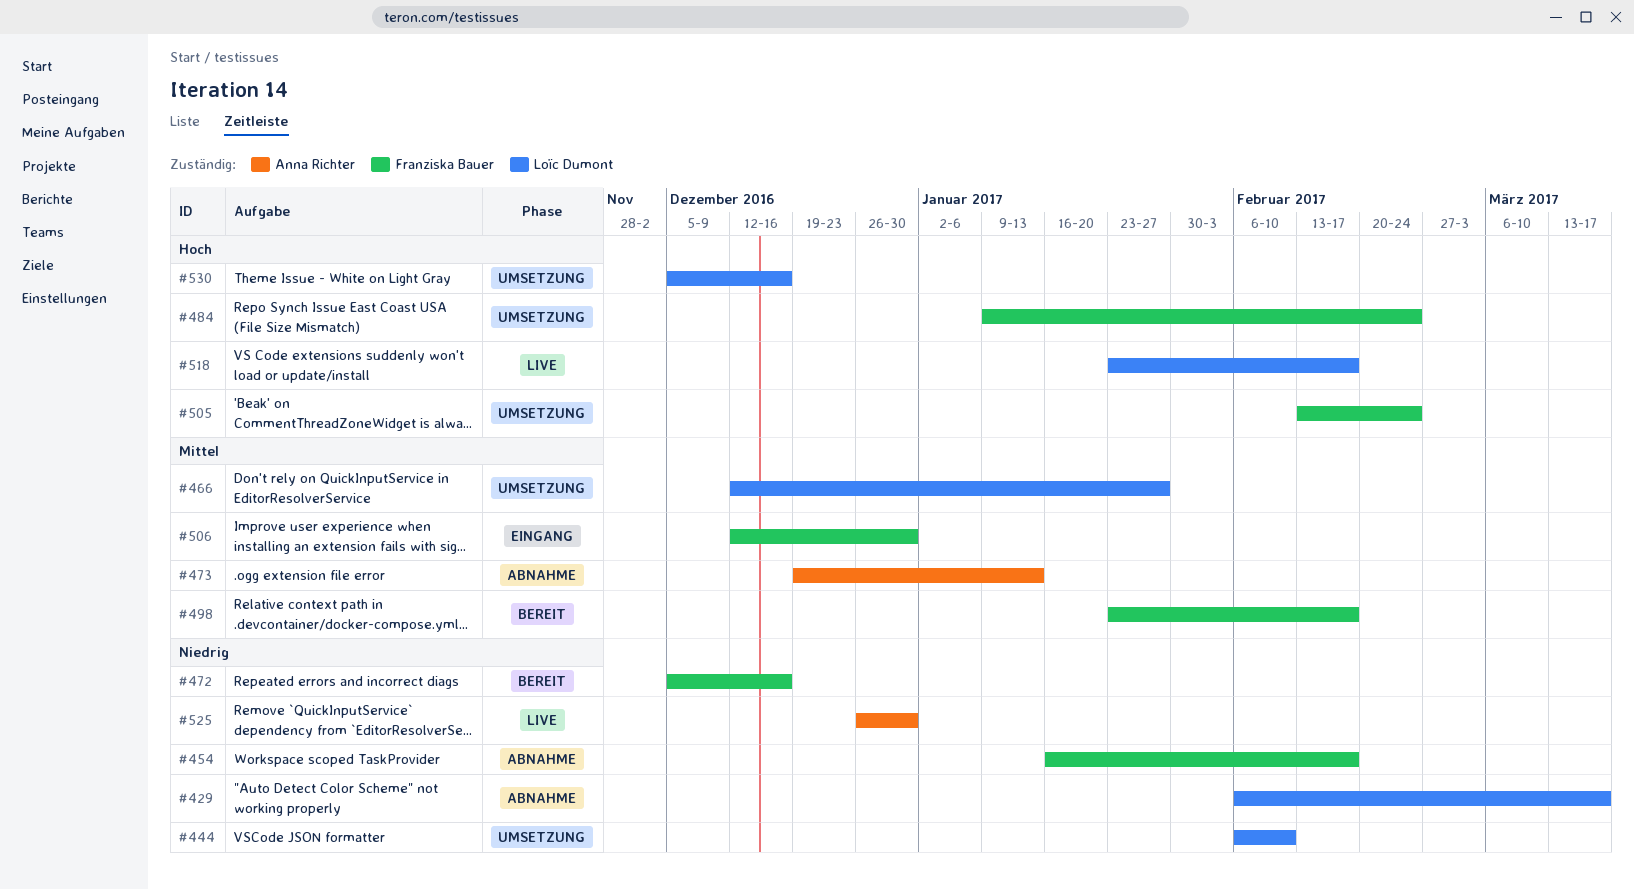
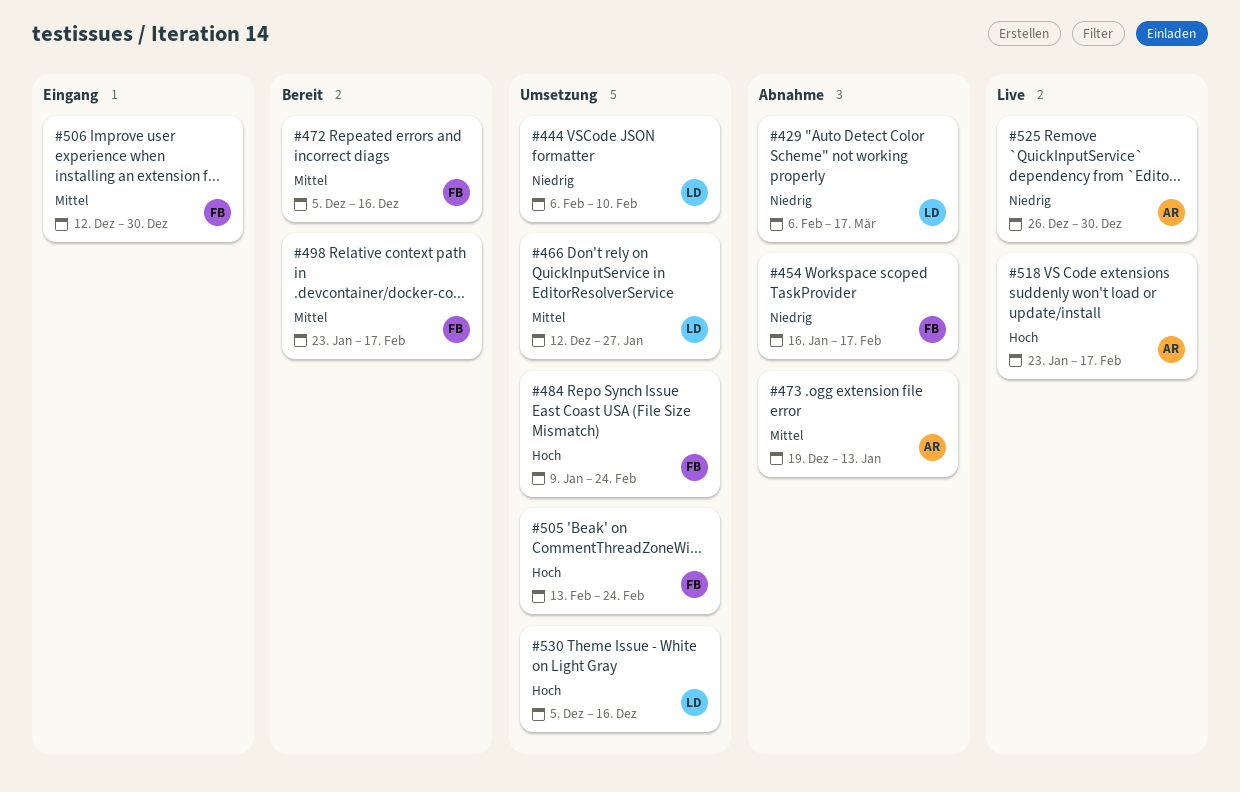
#472, priority: Niedrig -> Mittel
#518, owner: Loïc Dumont -> Anna Richter

